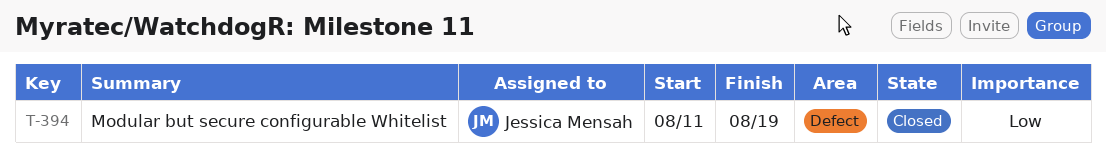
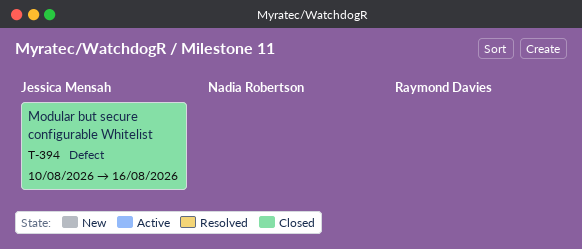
T-394, start: Aug 11 -> Aug 10
T-394, due: Aug 19 -> Aug 16

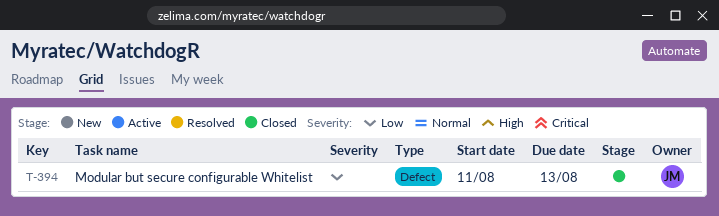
T-394, start: Aug 10 -> Aug 11
T-394, due: Aug 16 -> Aug 13

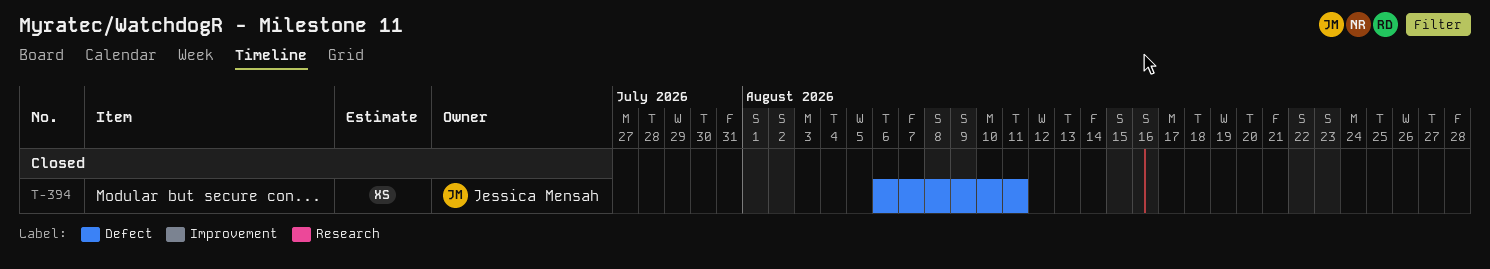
T-394, start: Aug 11 -> Aug 6
T-394, due: Aug 13 -> Aug 11

